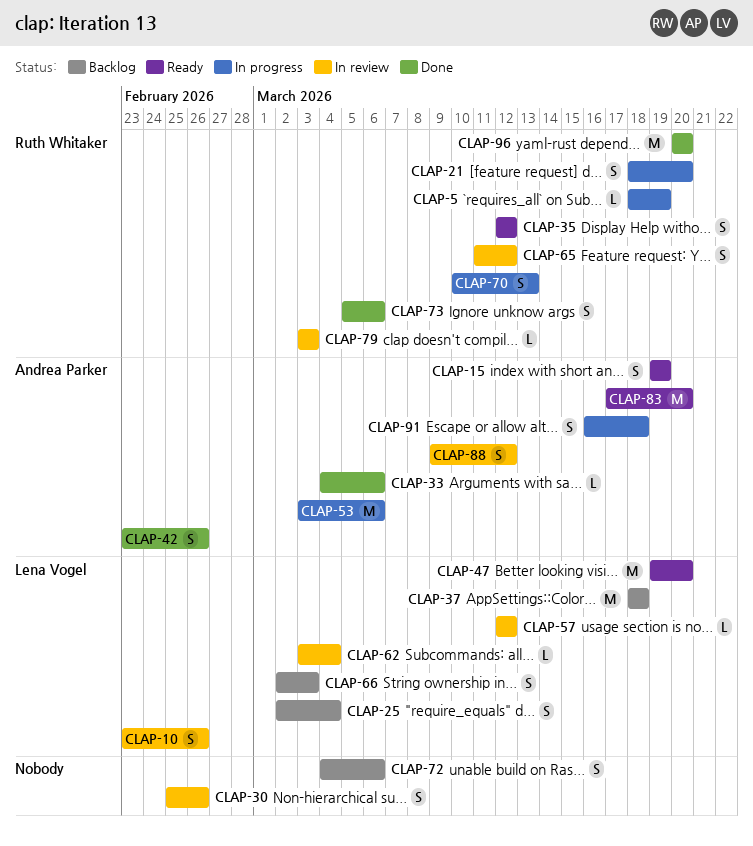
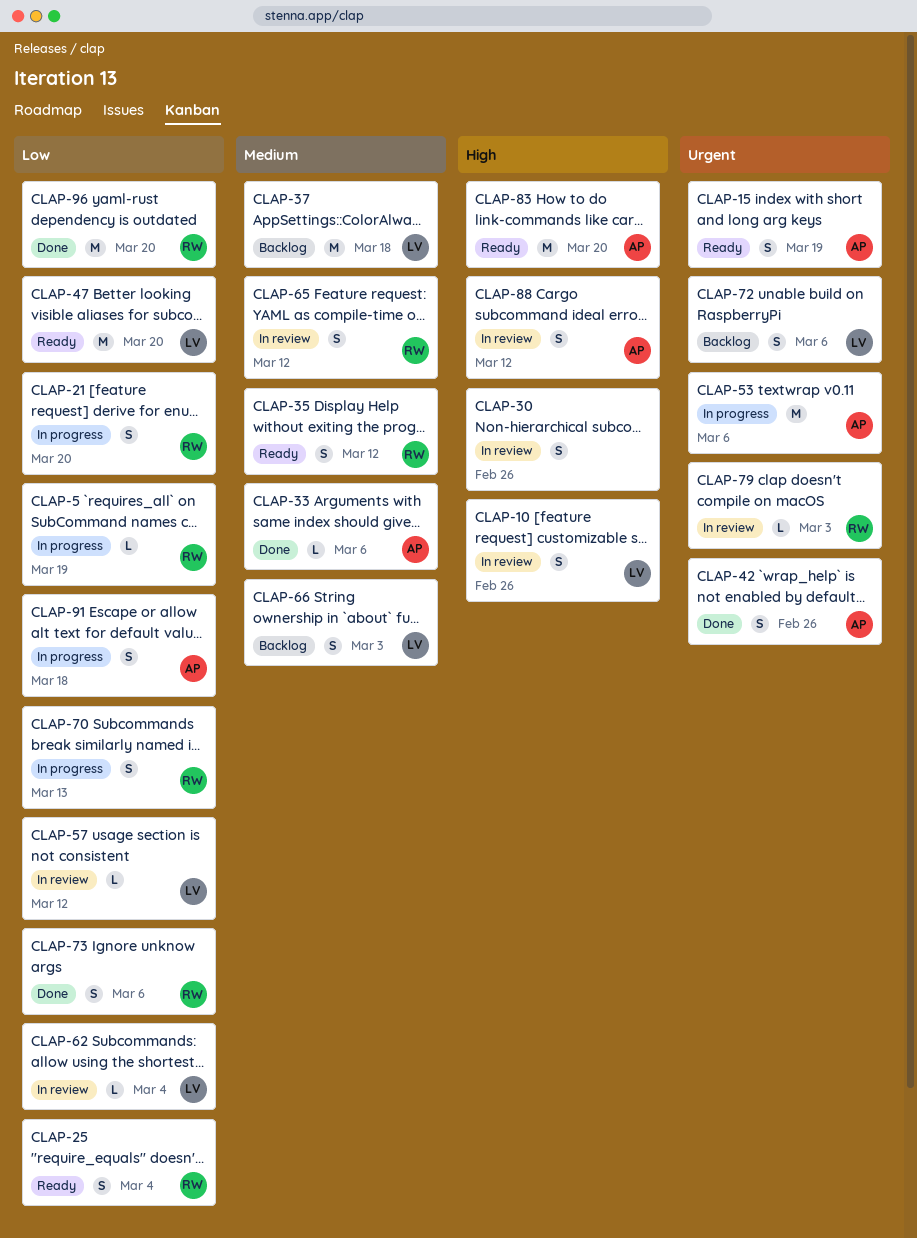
CLAP-25, status: Backlog -> Ready
CLAP-25, owner: Lena Vogel -> Ruth Whitaker
CLAP-72, owner: none -> Lena Vogel

